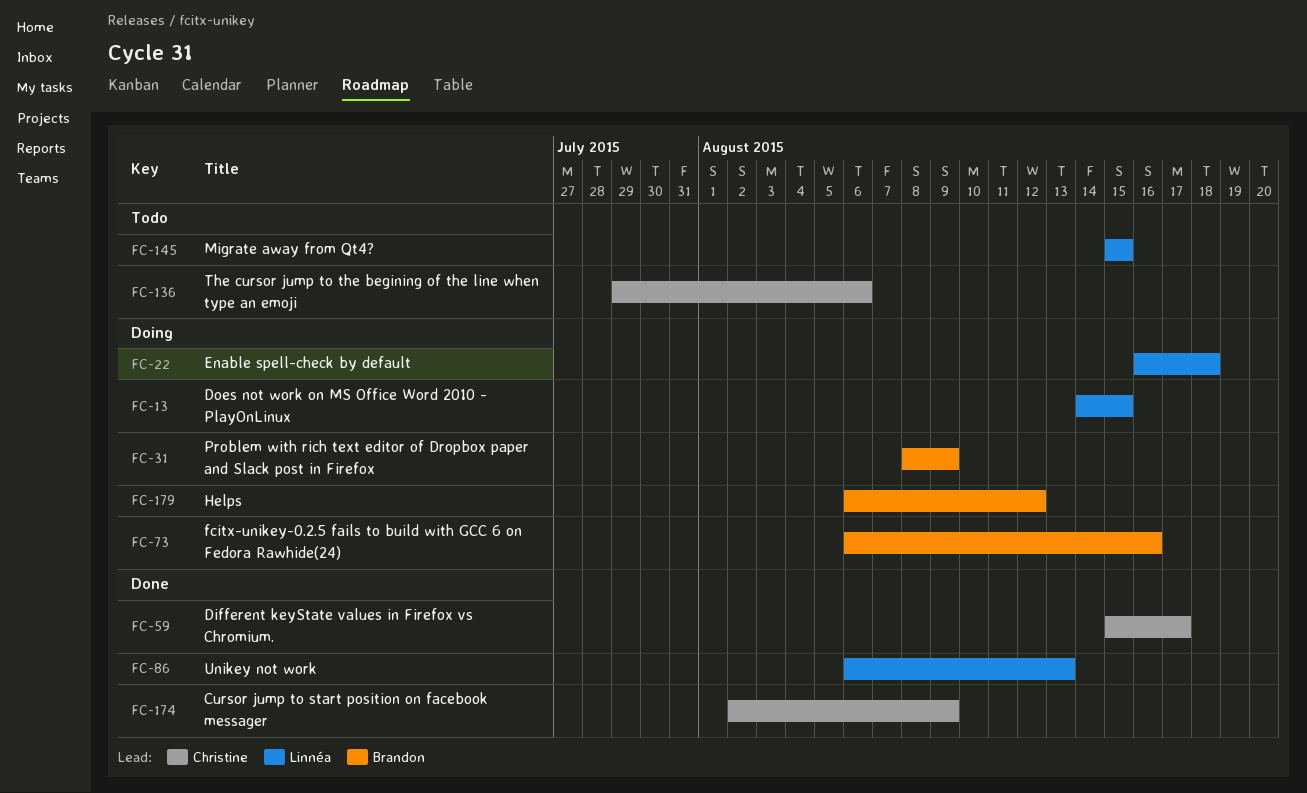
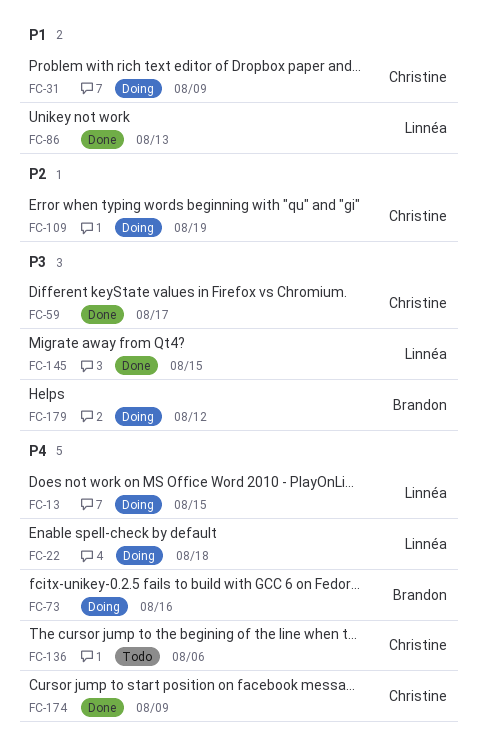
FC-31, owner: Brandon -> Christine
FC-109: none -> present
FC-145, status: Todo -> Done

